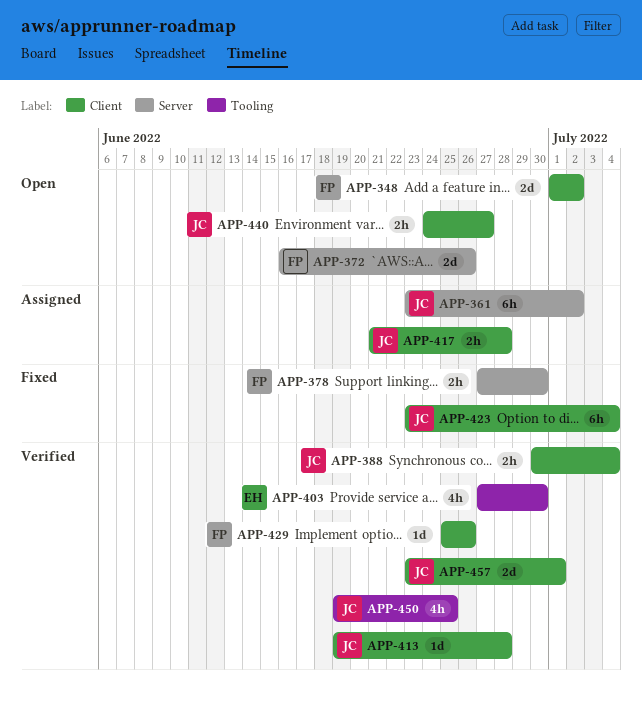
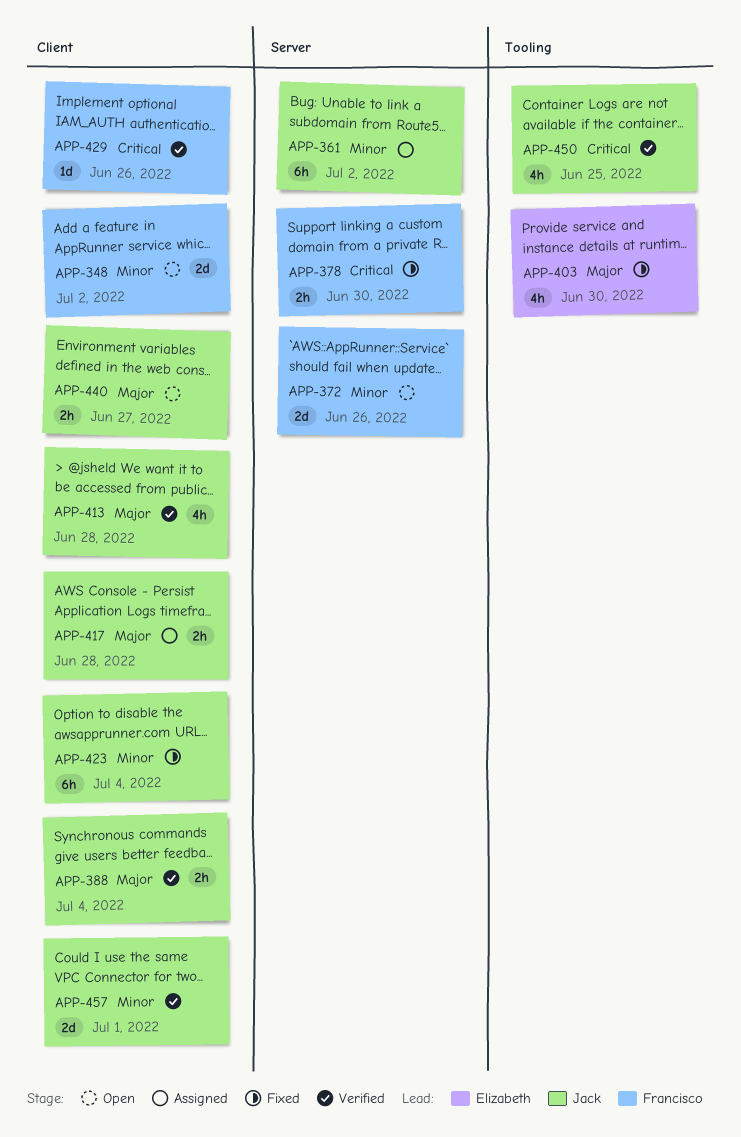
APP-403, status: Verified -> Fixed
APP-413, estimate: 1d -> 4h

